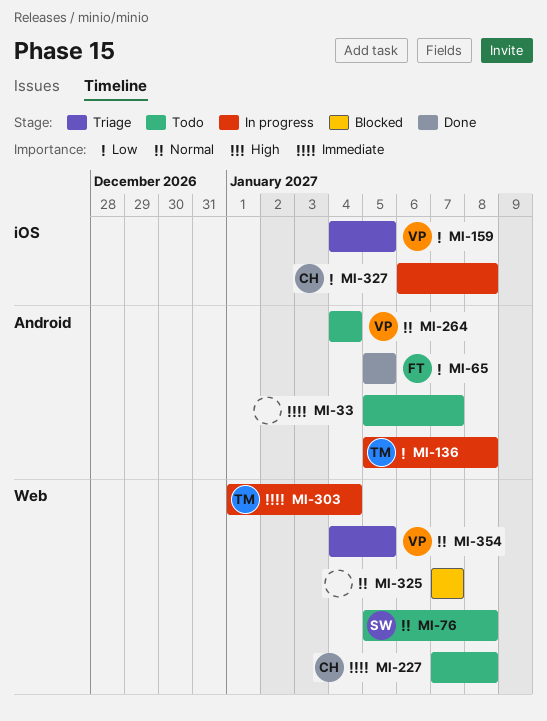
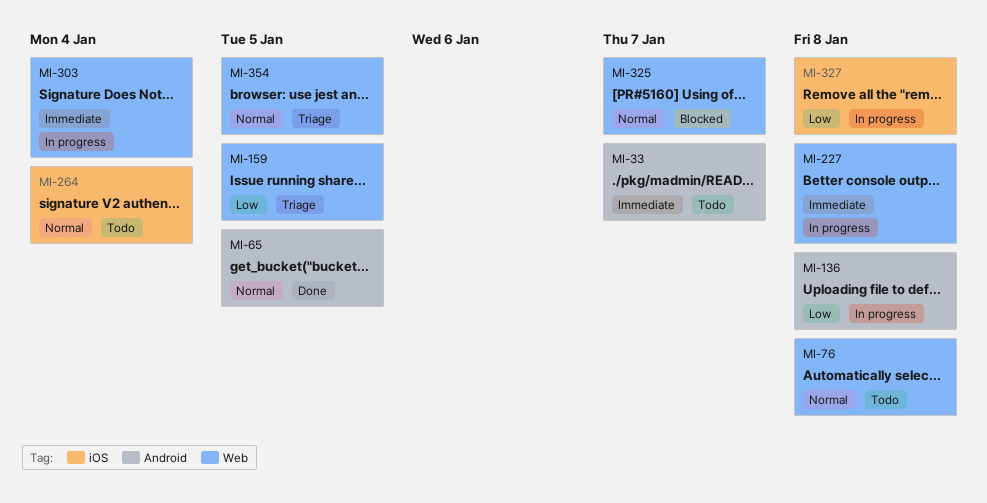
MI-65, priority: Low -> Normal
MI-159, label: iOS -> Web
MI-227, status: Todo -> In progress
MI-264, label: Android -> iOS

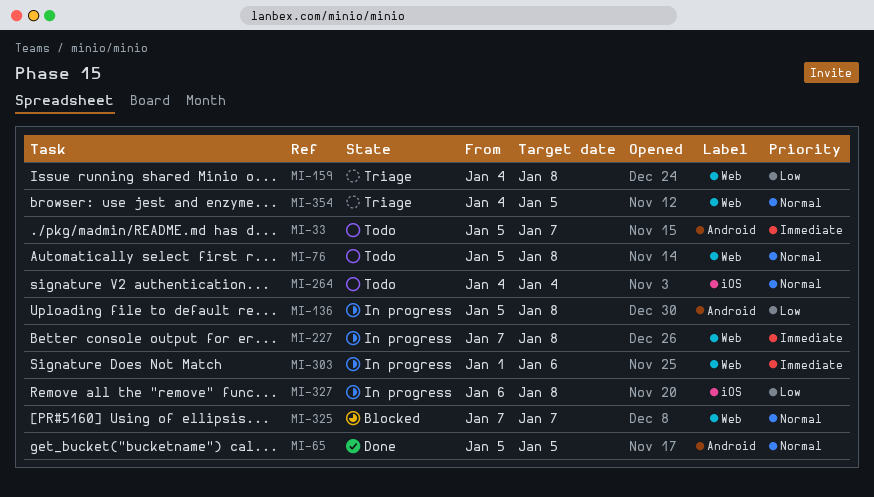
MI-159, due: Jan 5 -> Jan 8
MI-303, due: Jan 4 -> Jan 6

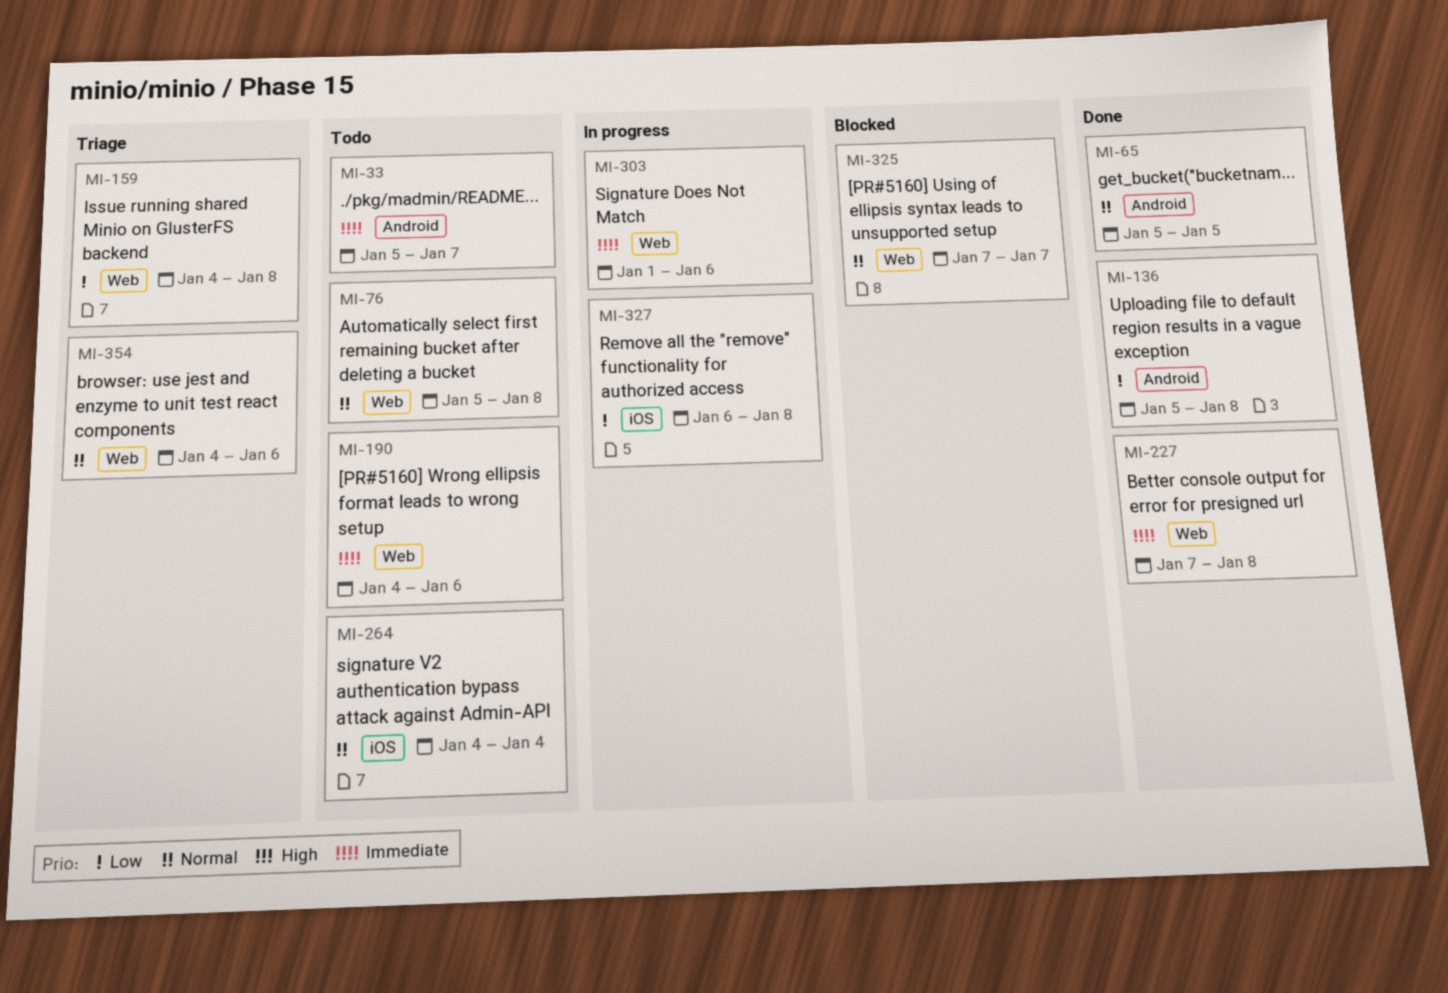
MI-136, status: In progress -> Done
MI-190: none -> present
MI-227, status: In progress -> Done
MI-354, due: Jan 5 -> Jan 6

